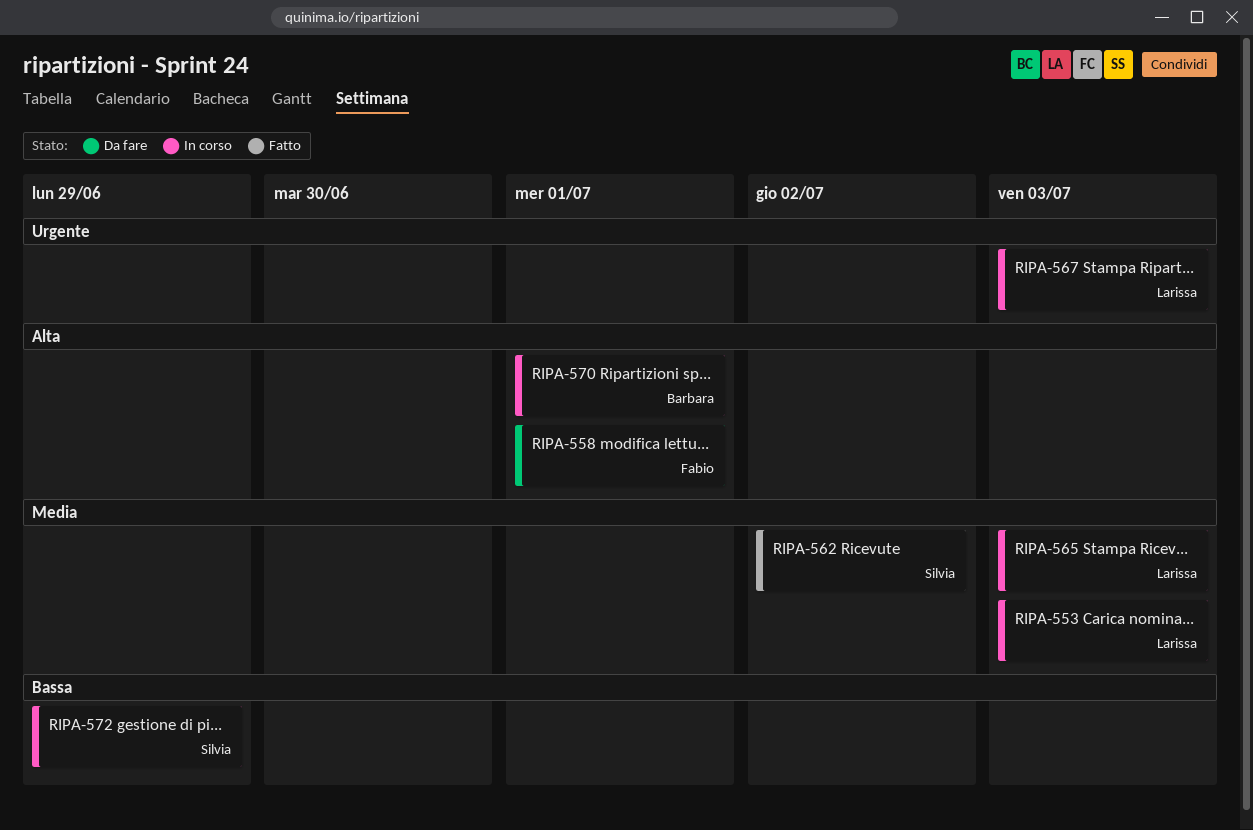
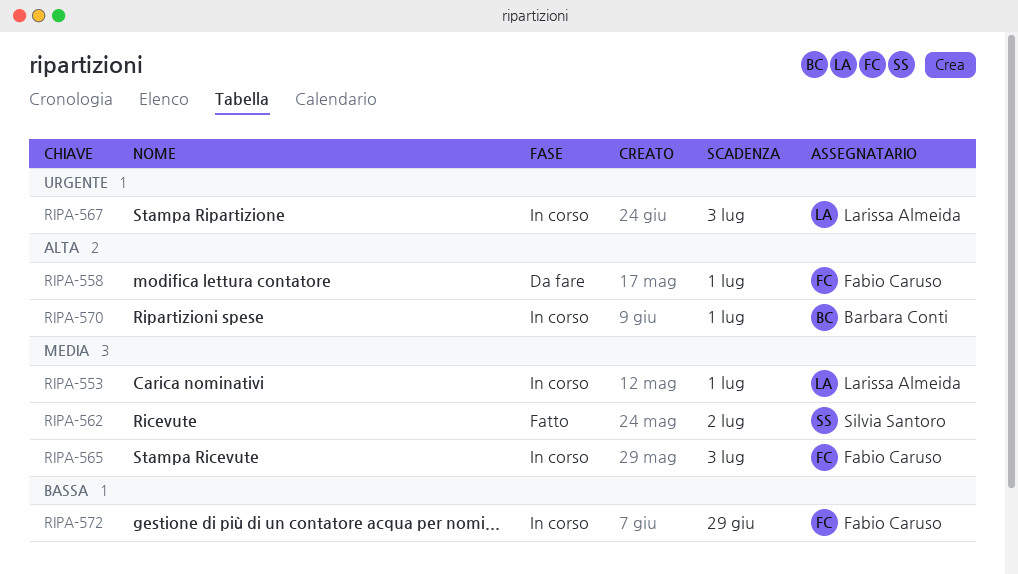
RIPA-553, due: Jul 3 -> Jul 1
RIPA-565, owner: Larissa Almeida -> Fabio Caruso
RIPA-572, owner: Silvia Santoro -> Fabio Caruso

